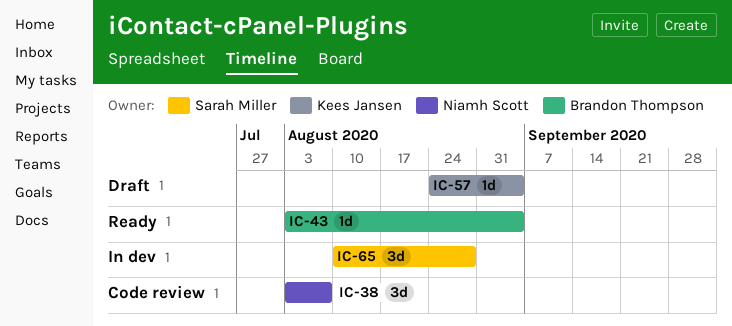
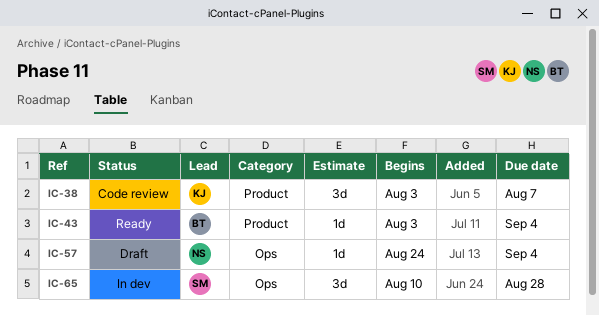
IC-38, owner: Niamh Scott -> Kees Jansen
IC-57, owner: Kees Jansen -> Niamh Scott

